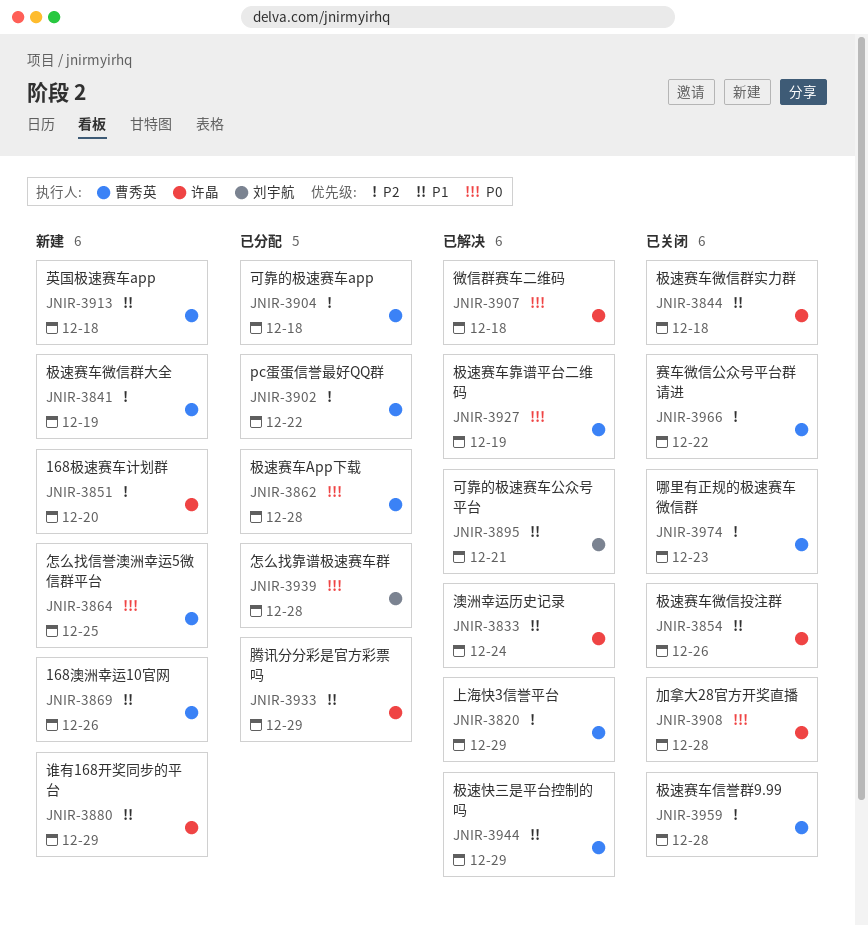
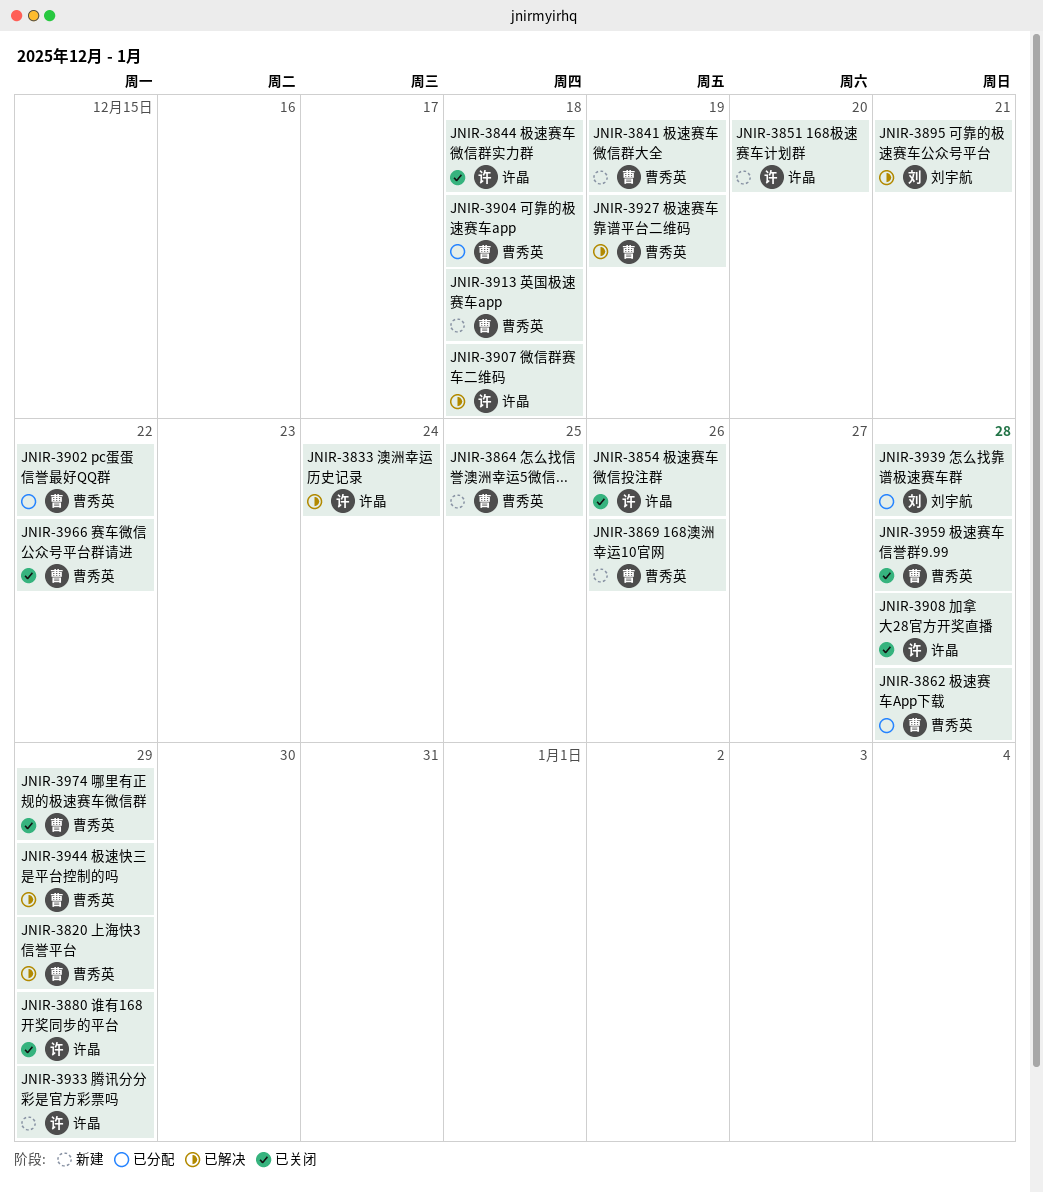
JNIR-3880, status: 新建 -> 已关闭
JNIR-3933, status: 已分配 -> 新建
JNIR-3974, due: Dec 23 -> Dec 29

